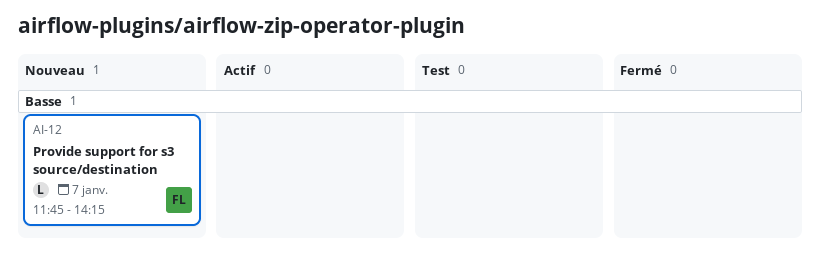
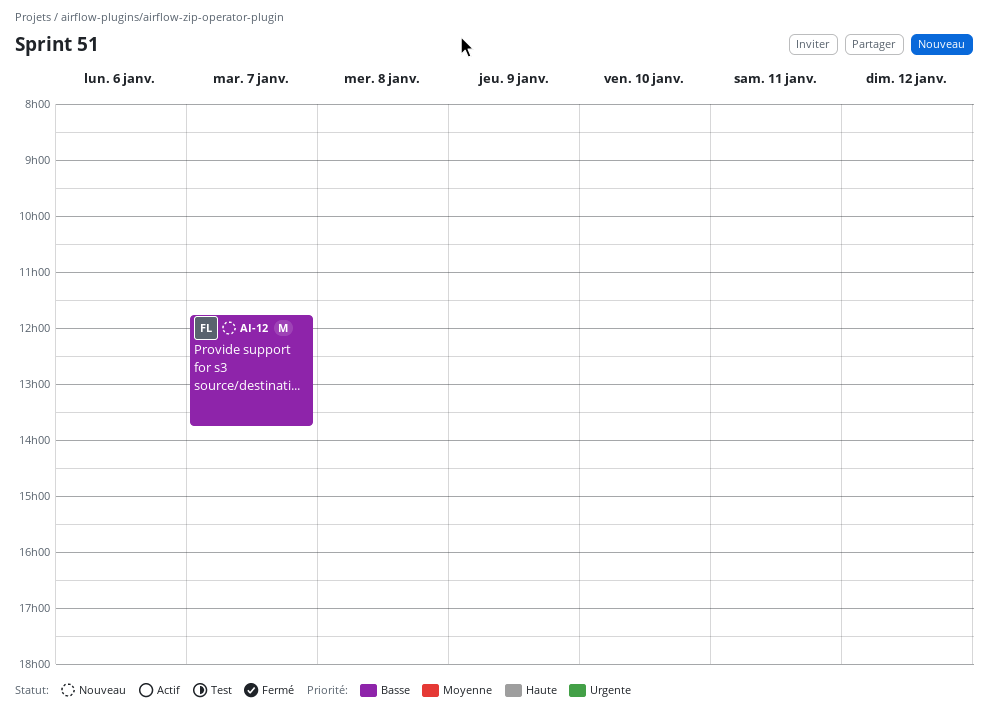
AI-12, estimate: L -> M
AI-12, ends: 14:15 -> 13:45

